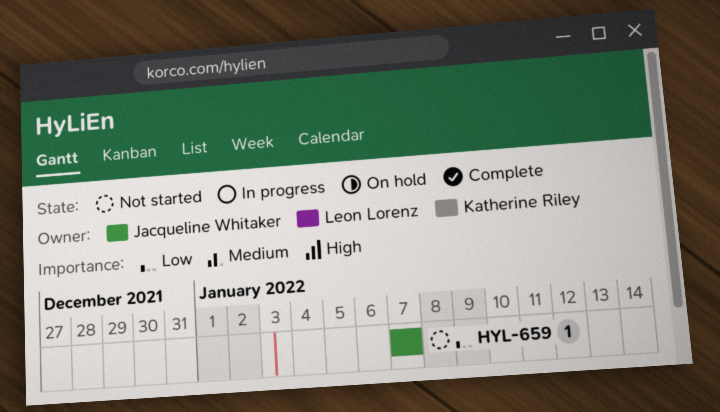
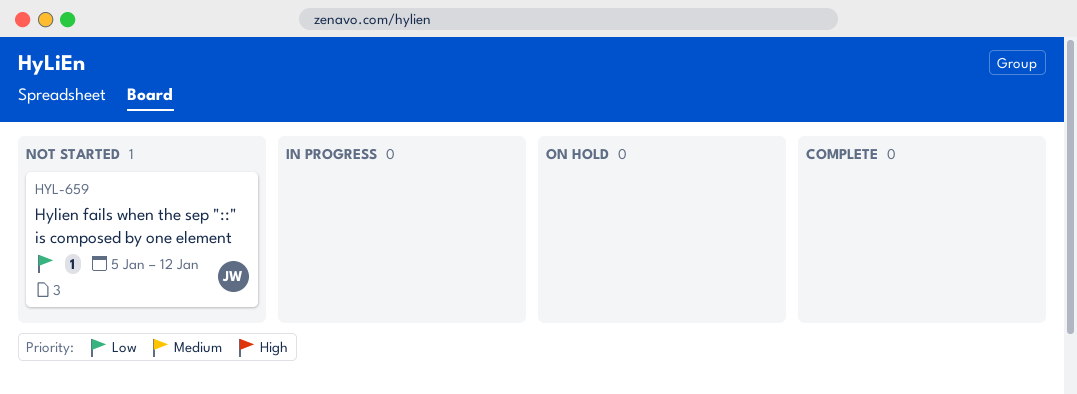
HYL-659, start: Jan 7 -> Jan 5
HYL-659, due: Jan 7 -> Jan 12

